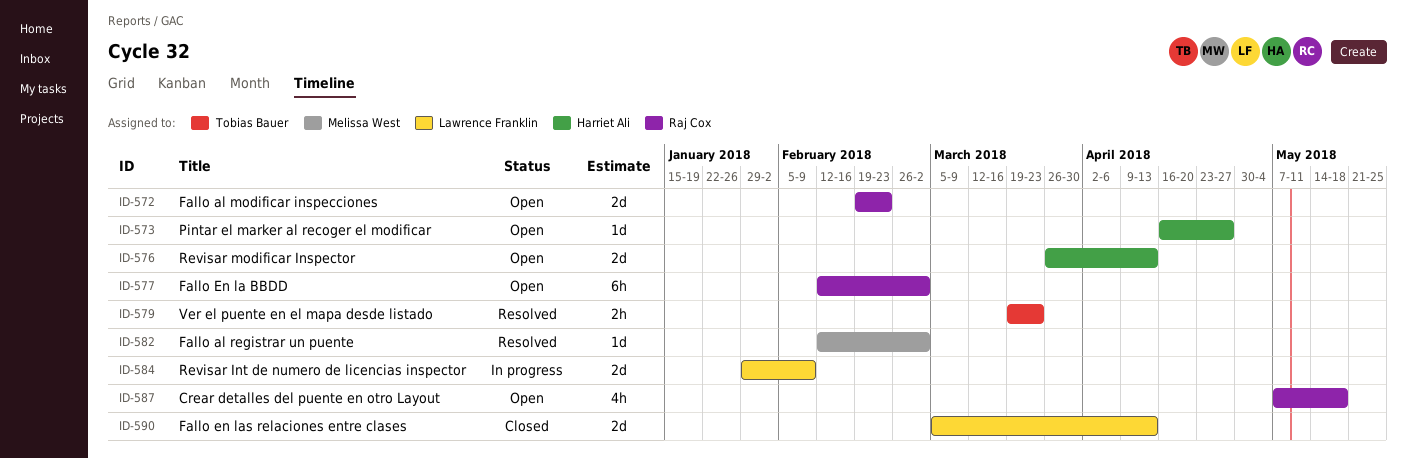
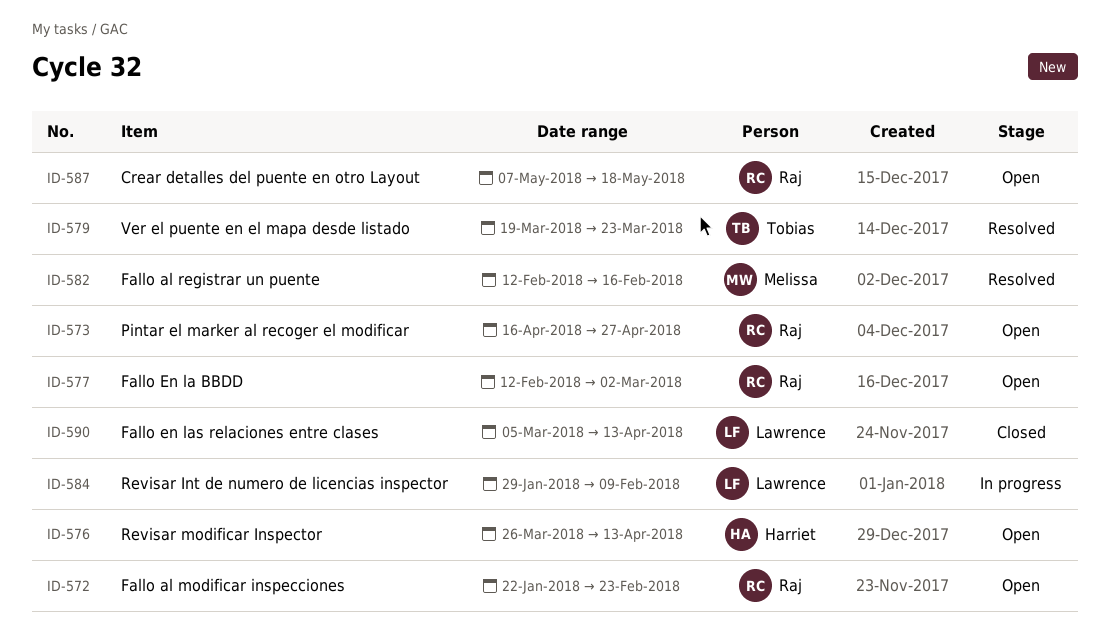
ID-572, start: Feb 19 -> Jan 22
ID-573, owner: Harriet Ali -> Raj Cox
ID-582, due: Mar 2 -> Feb 16

